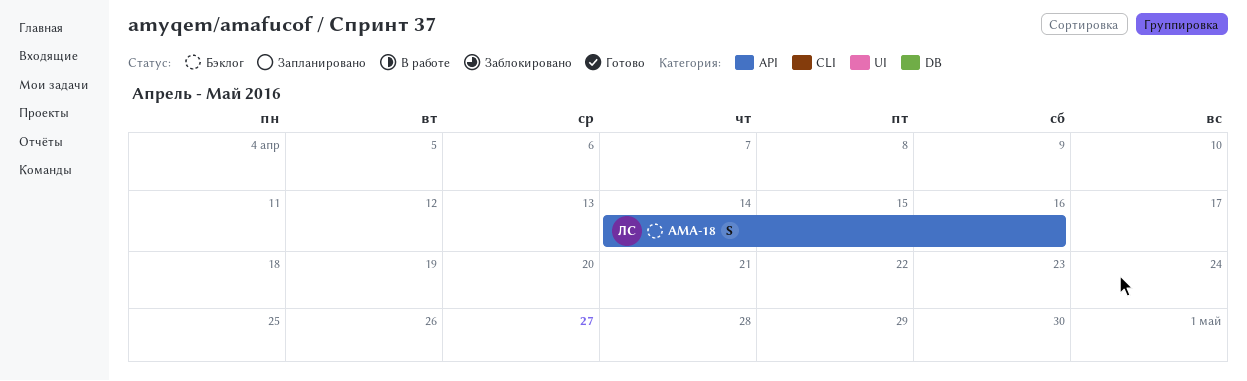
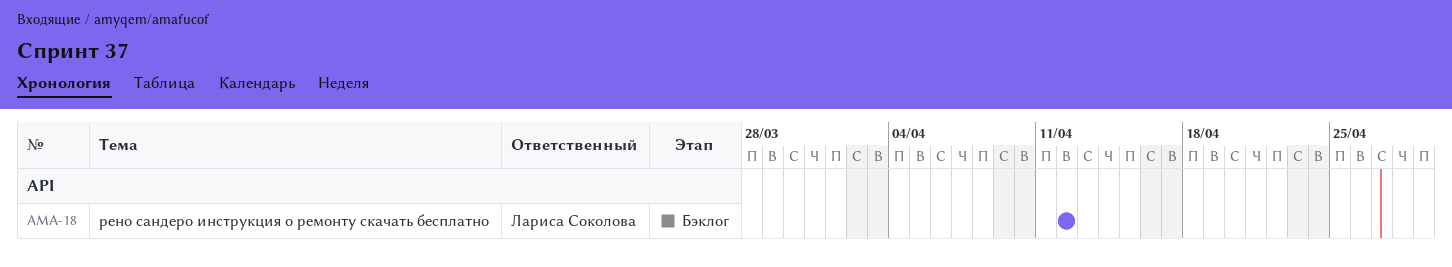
AMA-18, start: Apr 14 -> Apr 12
AMA-18, due: Apr 16 -> Apr 12

